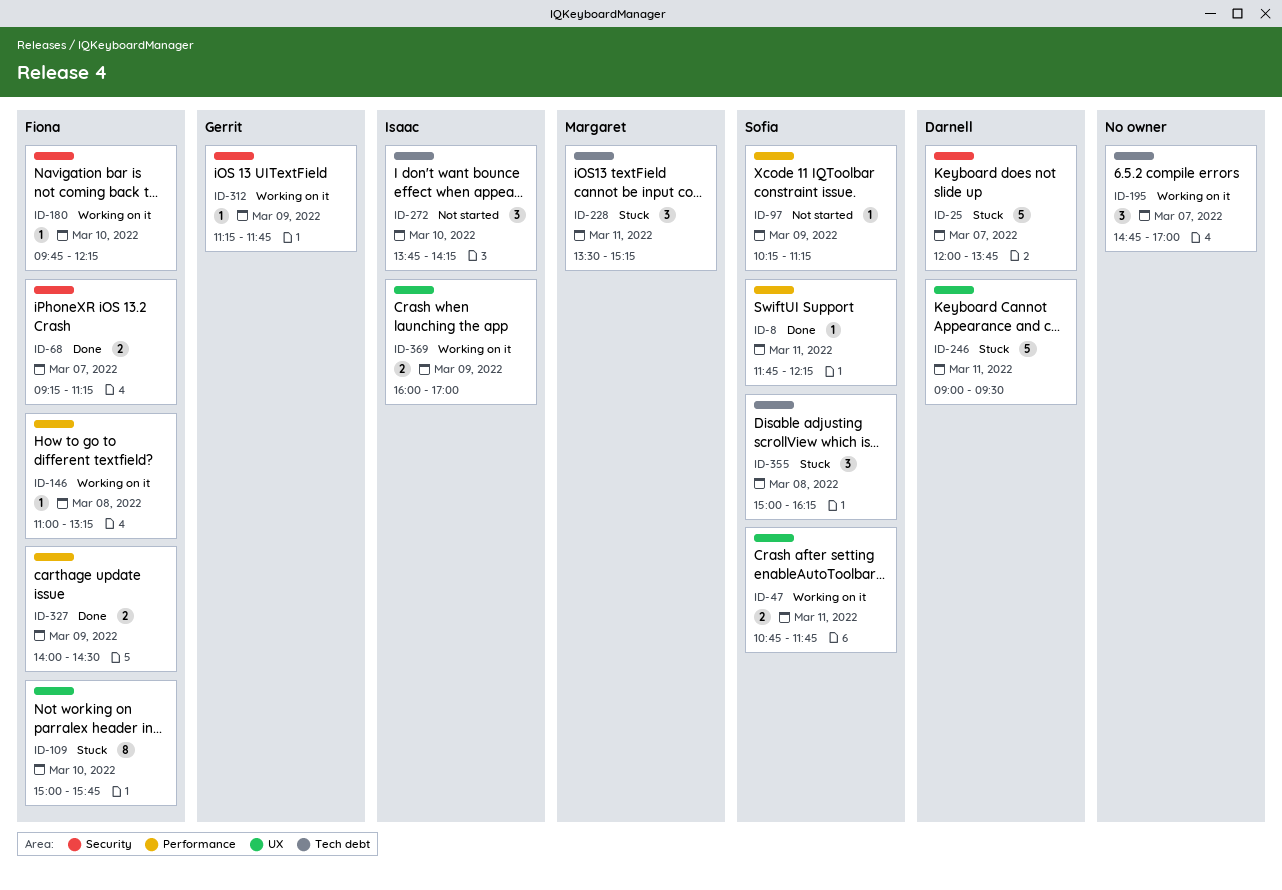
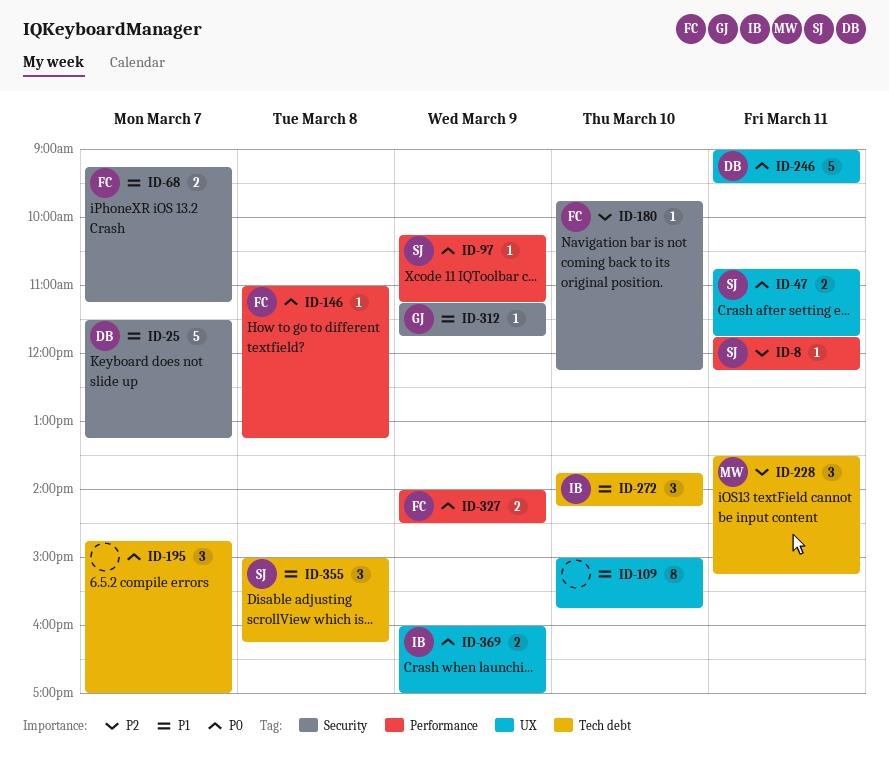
ID-25, begins: 12:00 -> 11:30
ID-25, ends: 13:45 -> 13:15
ID-109, owner: Fiona -> none

